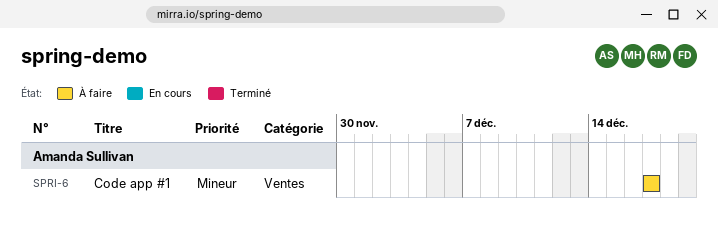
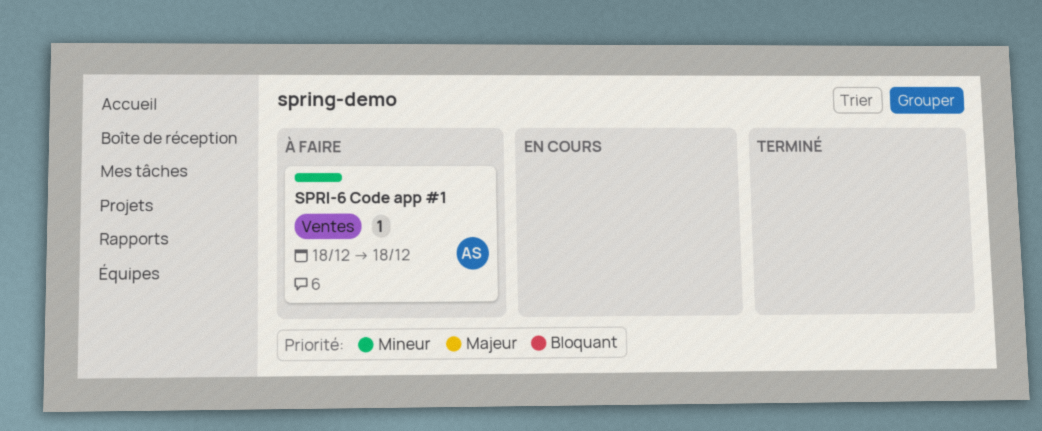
SPRI-6, start: Dec 17 -> Dec 18
SPRI-6, due: Dec 17 -> Dec 18

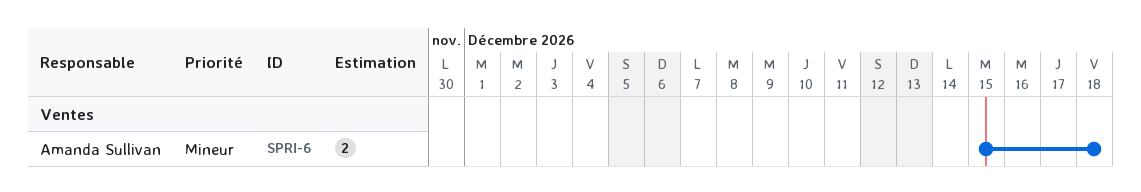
SPRI-6, estimate: 1 -> 2
SPRI-6, start: Dec 18 -> Dec 15

